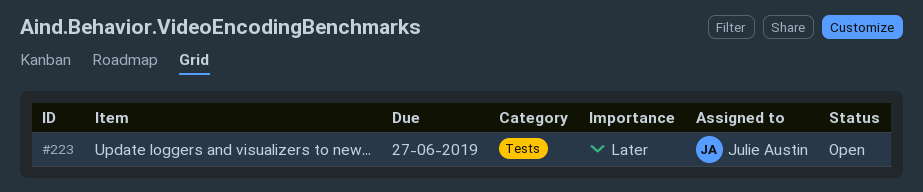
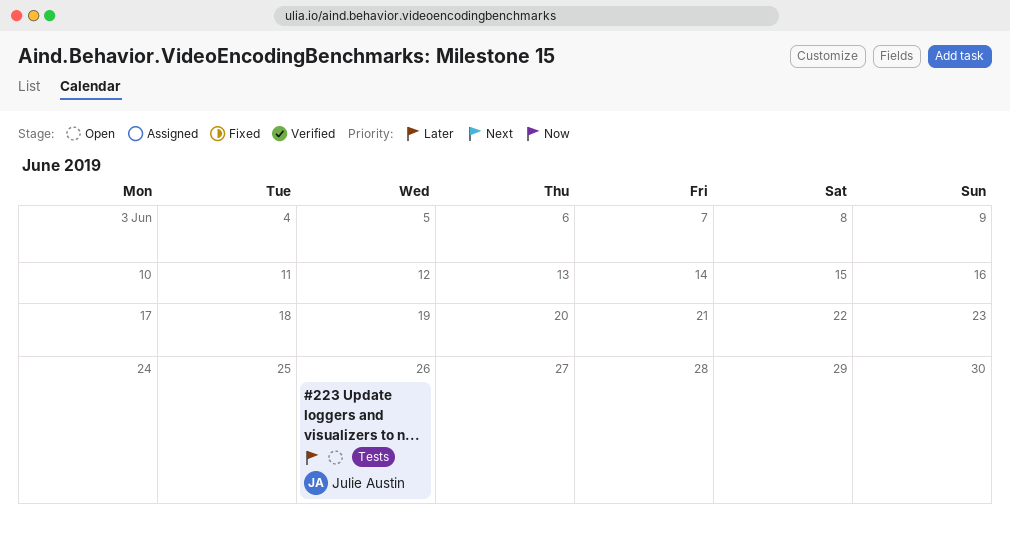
#223, due: Jun 27 -> Jun 26

